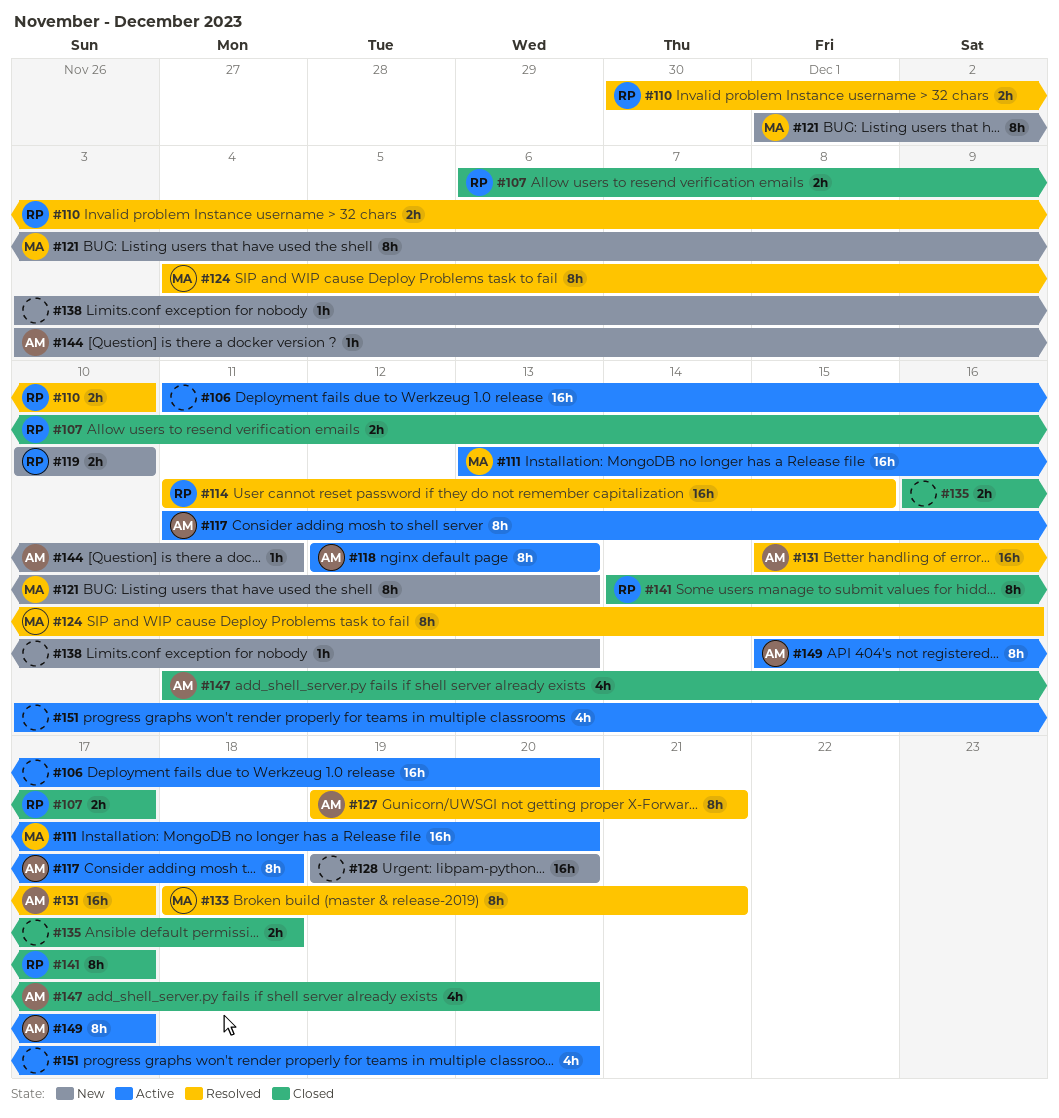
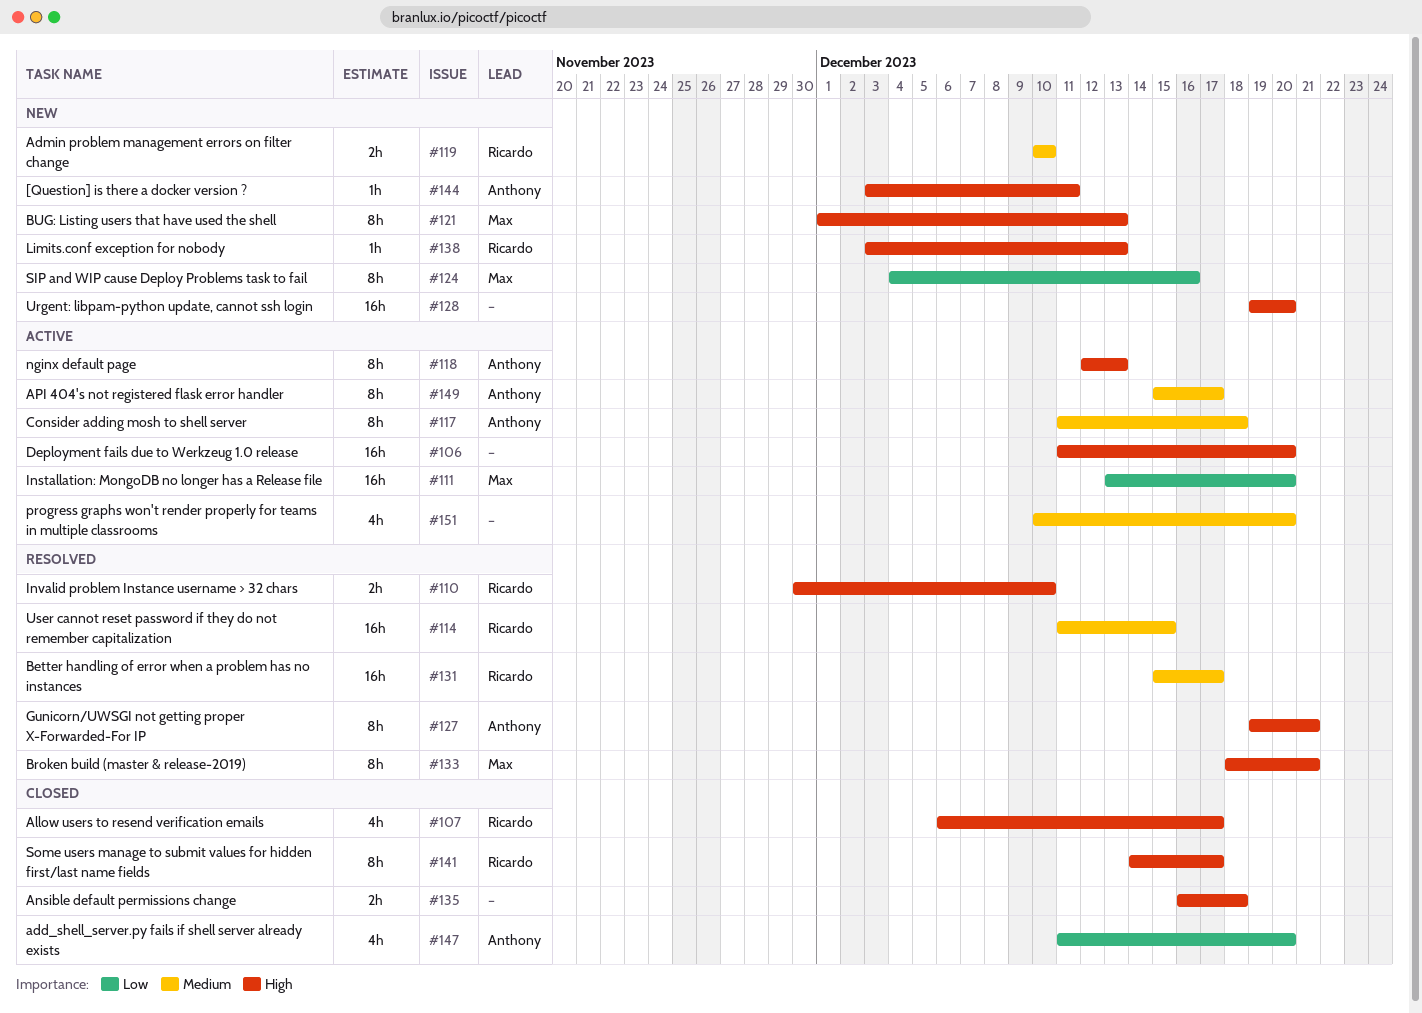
#107, estimate: 2h -> 4h
#124, status: Resolved -> New
#131, owner: Anthony -> Ricardo
#138, owner: none -> Ricardo

